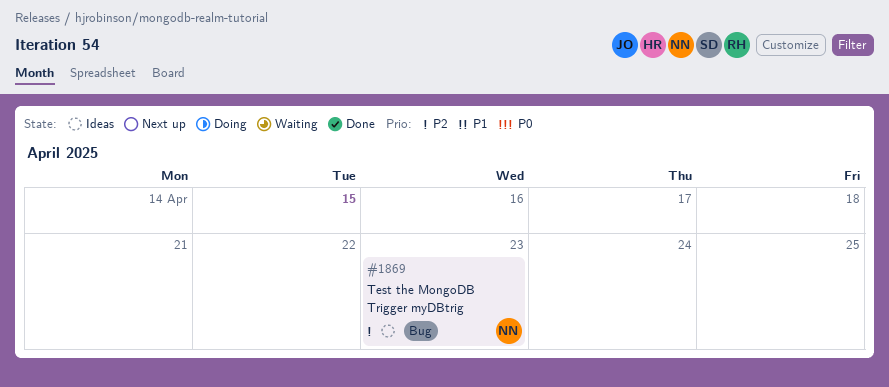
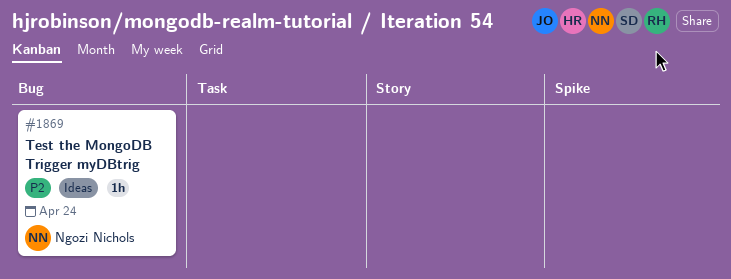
#1869, due: Apr 23 -> Apr 24

